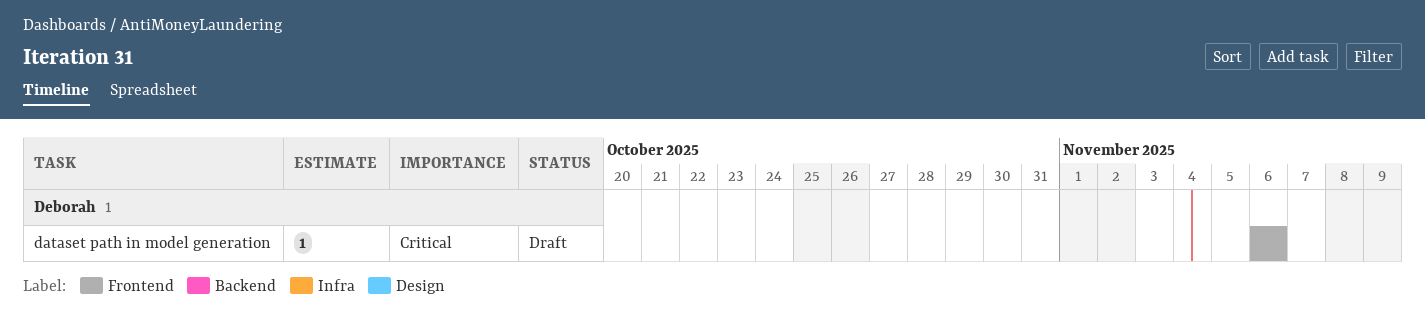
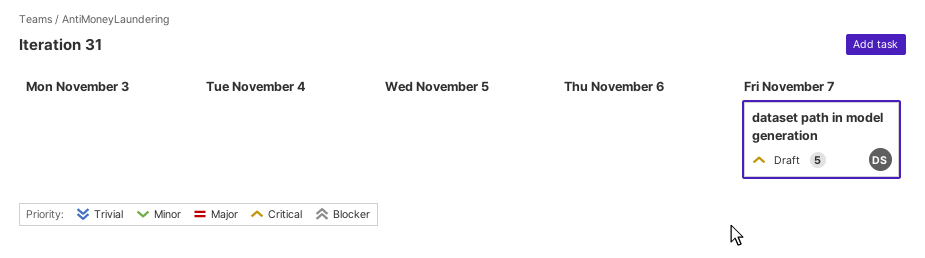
dataset path in model generation, estimate: 1 -> 5
dataset path in model generation, due: Nov 6 -> Nov 7

